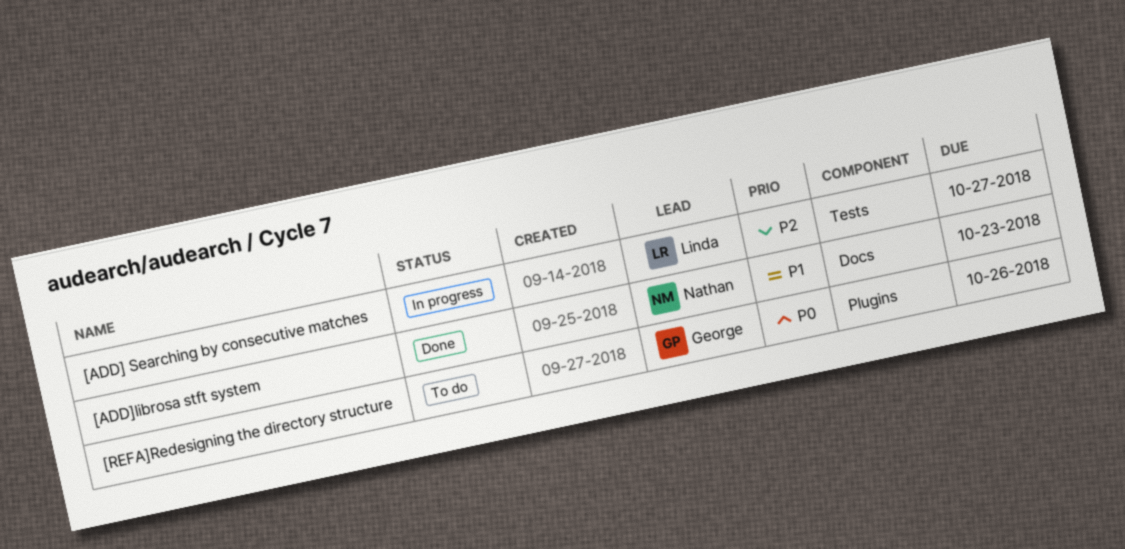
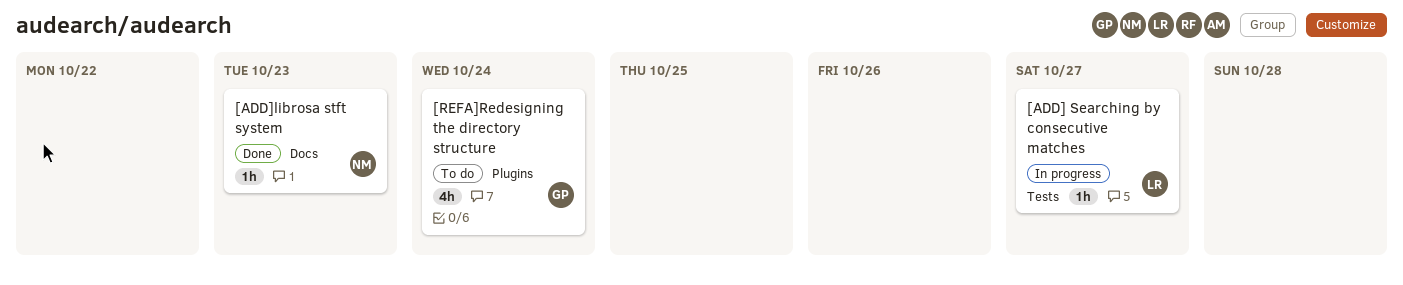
[REFA]Redesigning the directory structure, due: Oct 26 -> Oct 24

